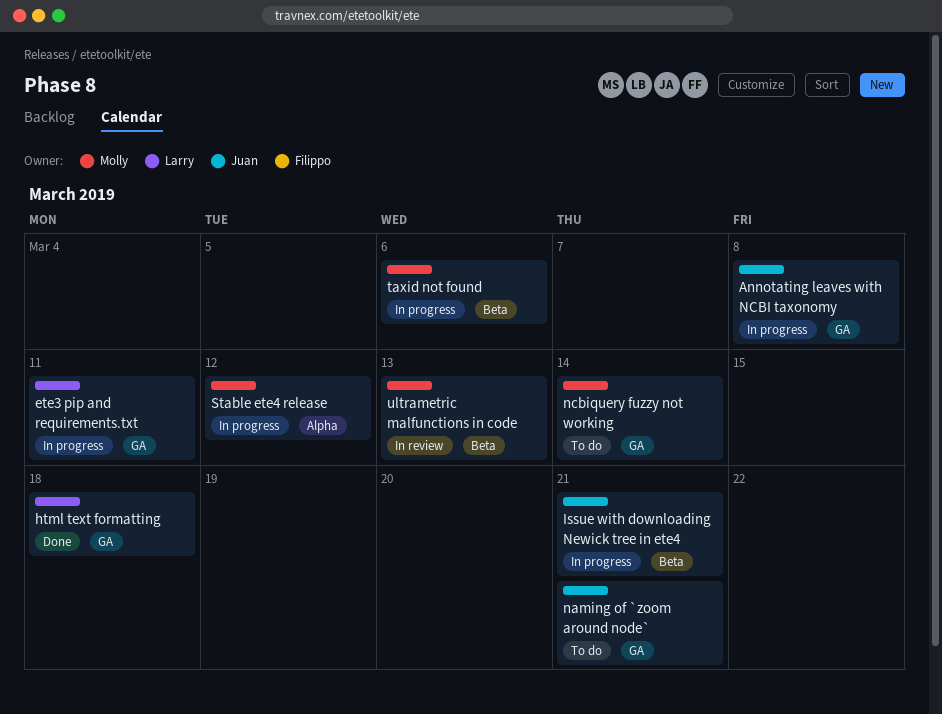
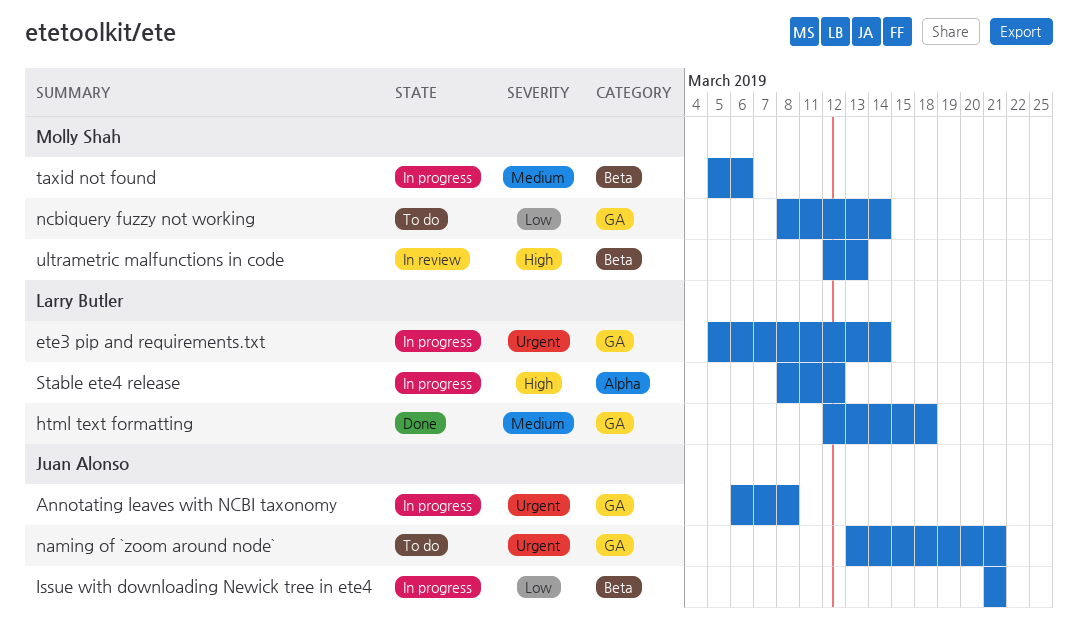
ete3 pip and requirements.txt, due: Mar 11 -> Mar 14
Stable ete4 release, owner: Molly Shah -> Larry Butler

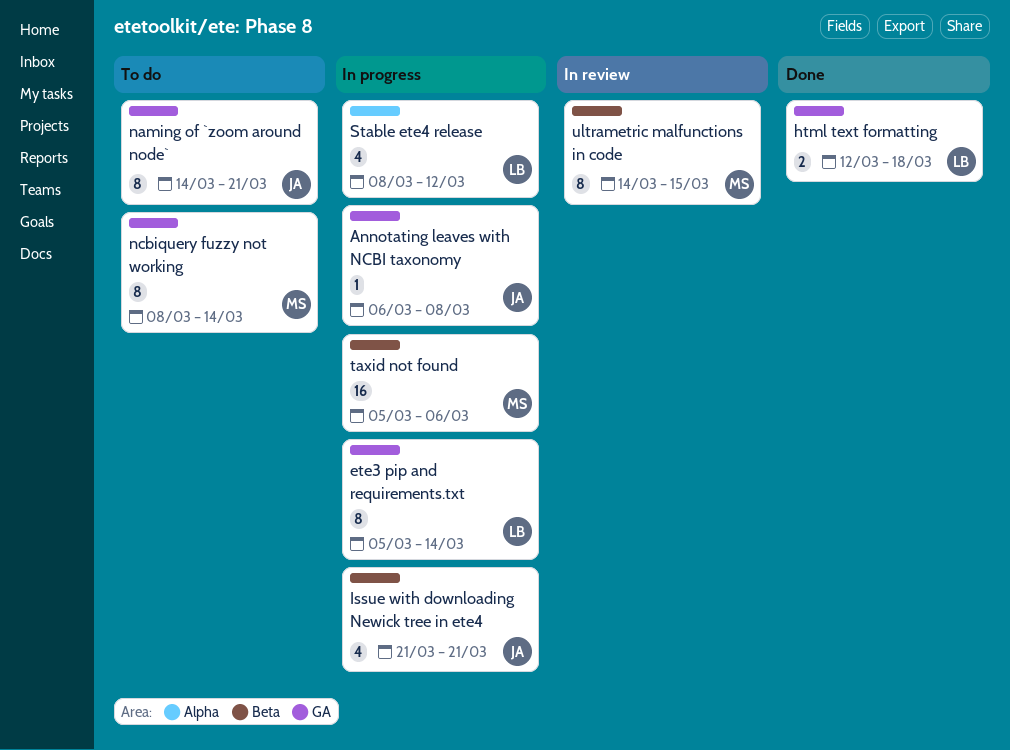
naming of `zoom around node`, start: Mar 13 -> Mar 14
ultrametric malfunctions in code, start: Mar 12 -> Mar 14
ultrametric malfunctions in code, due: Mar 13 -> Mar 15

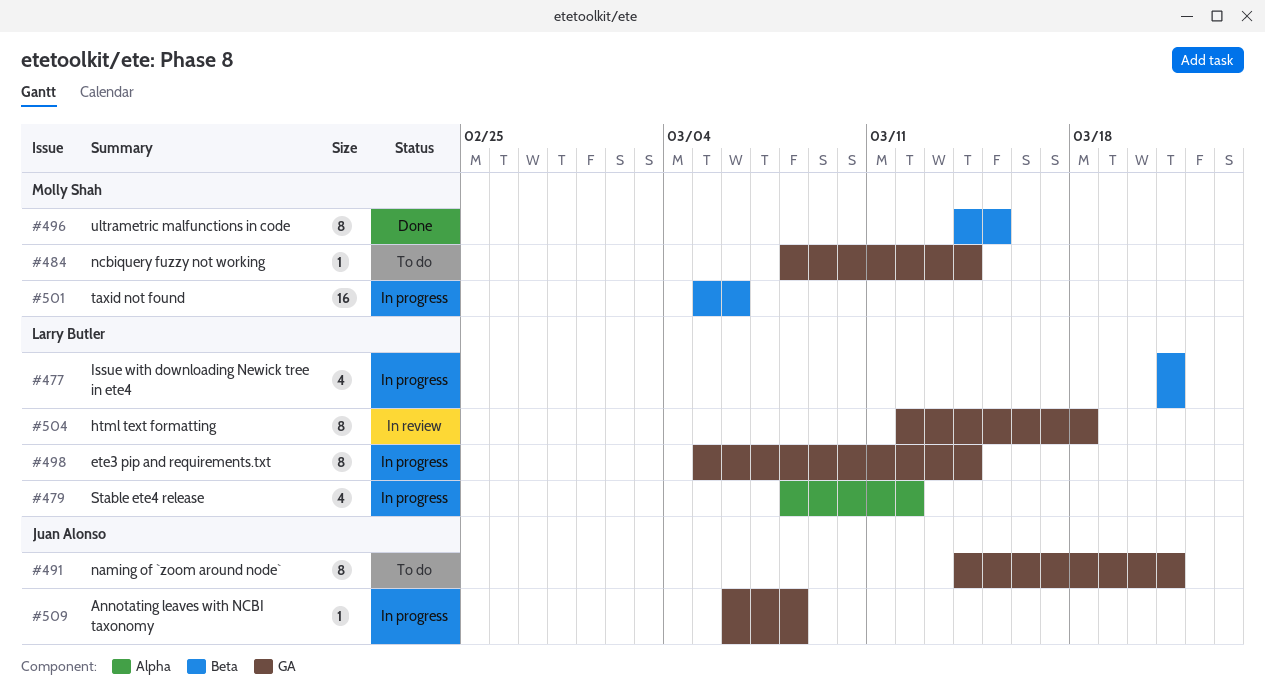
html text formatting, status: Done -> In review
html text formatting, estimate: 2 -> 8
Issue with downloading Newick tree in ete4, owner: Juan Alonso -> Larry Butler
ncbiquery fuzzy not working, estimate: 8 -> 1
ultrametric malfunctions in code, status: In review -> Done

